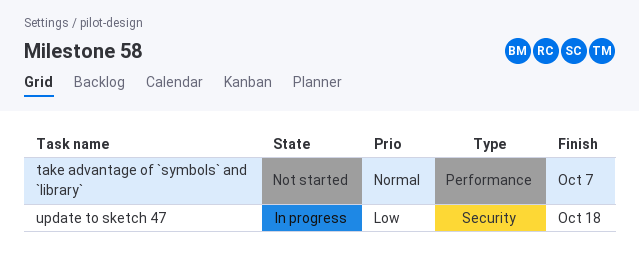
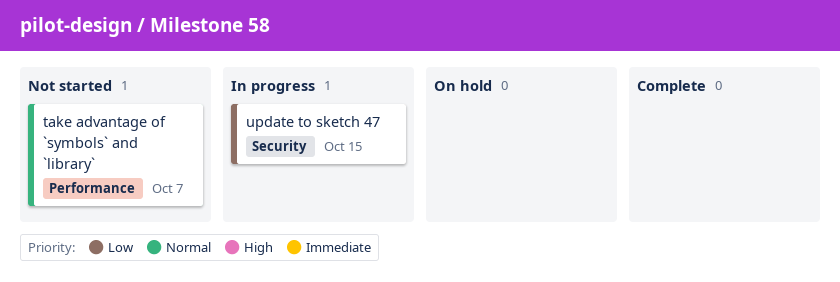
update to sketch 47, due: Oct 18 -> Oct 15

